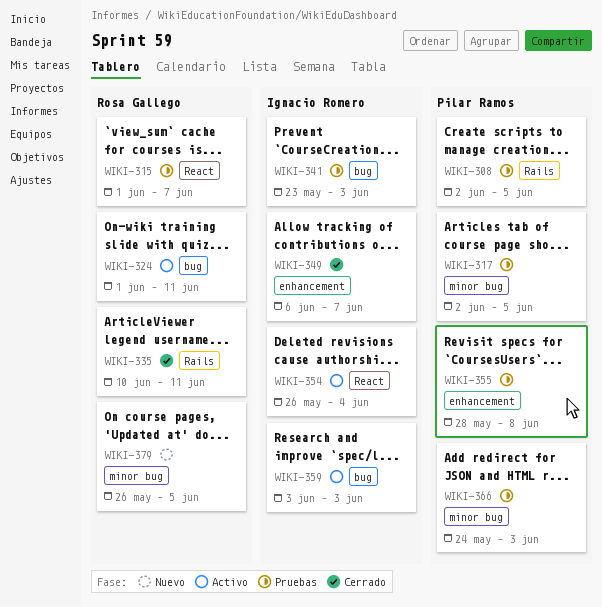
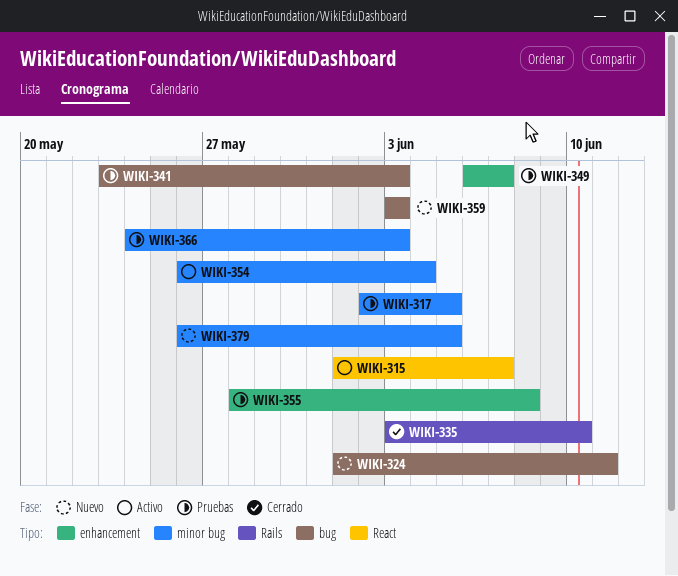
WIKI-308: present -> none
WIKI-315, status: Pruebas -> Activo
WIKI-324, status: Activo -> Nuevo
WIKI-335, start: Jun 10 -> Jun 3
WIKI-335, due: Jun 11 -> Jun 10
WIKI-349, status: Cerrado -> Pruebas
WIKI-354, label: React -> minor bug
WIKI-359, status: Activo -> Nuevo

